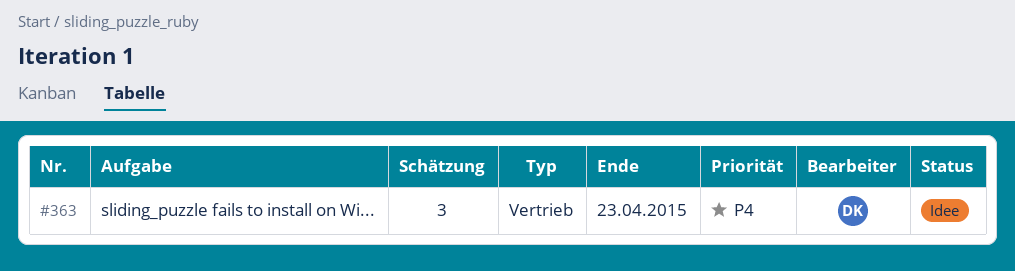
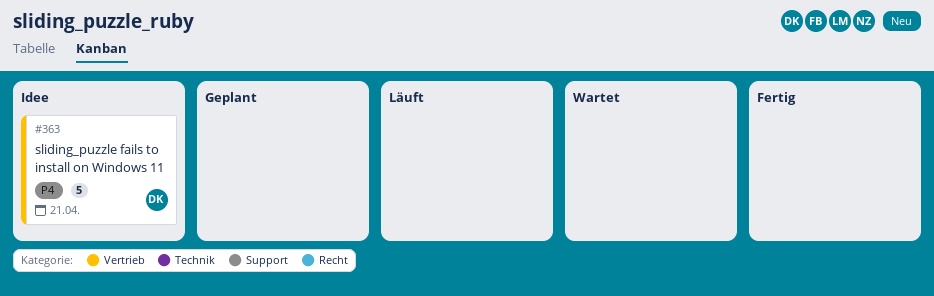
#363, estimate: 3 -> 5
#363, due: Apr 23 -> Apr 21

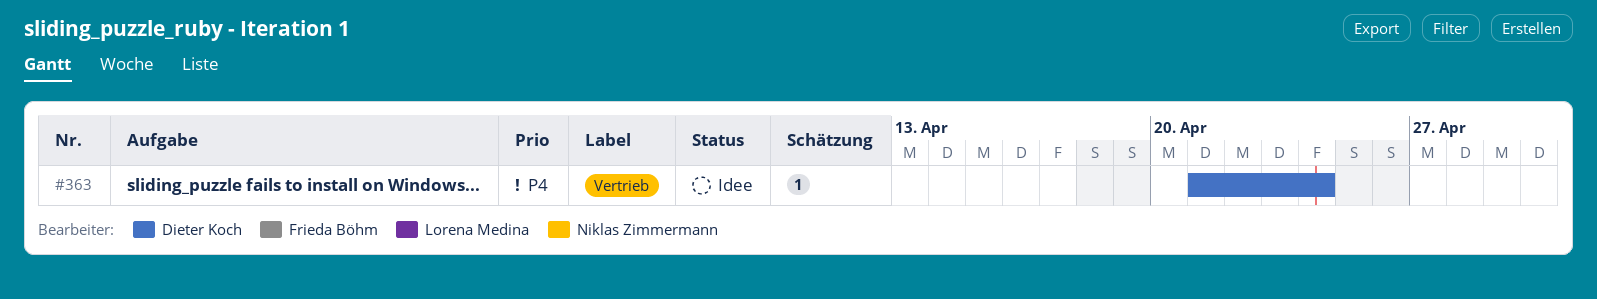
#363, estimate: 5 -> 1
#363, due: Apr 21 -> Apr 24

